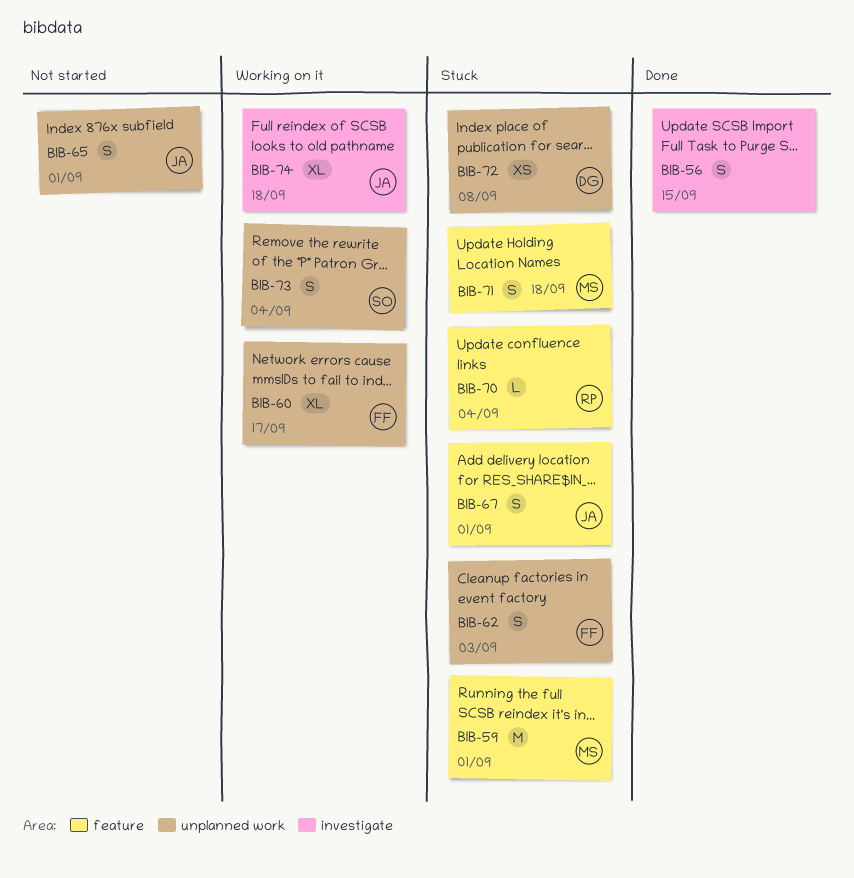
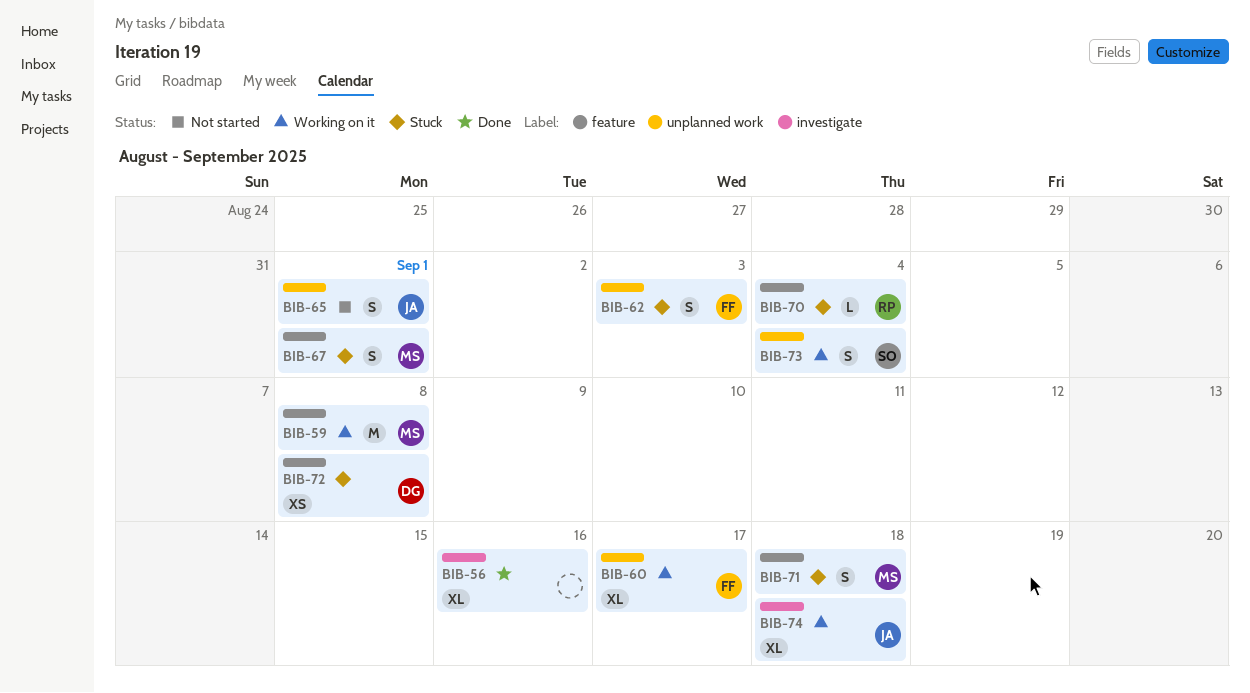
BIB-56, estimate: S -> XL
BIB-56, due: Sep 15 -> Sep 16
BIB-59, status: Stuck -> Working on it
BIB-59, due: Sep 1 -> Sep 8
BIB-67, owner: JA -> MS
BIB-72, label: unplanned work -> feature

